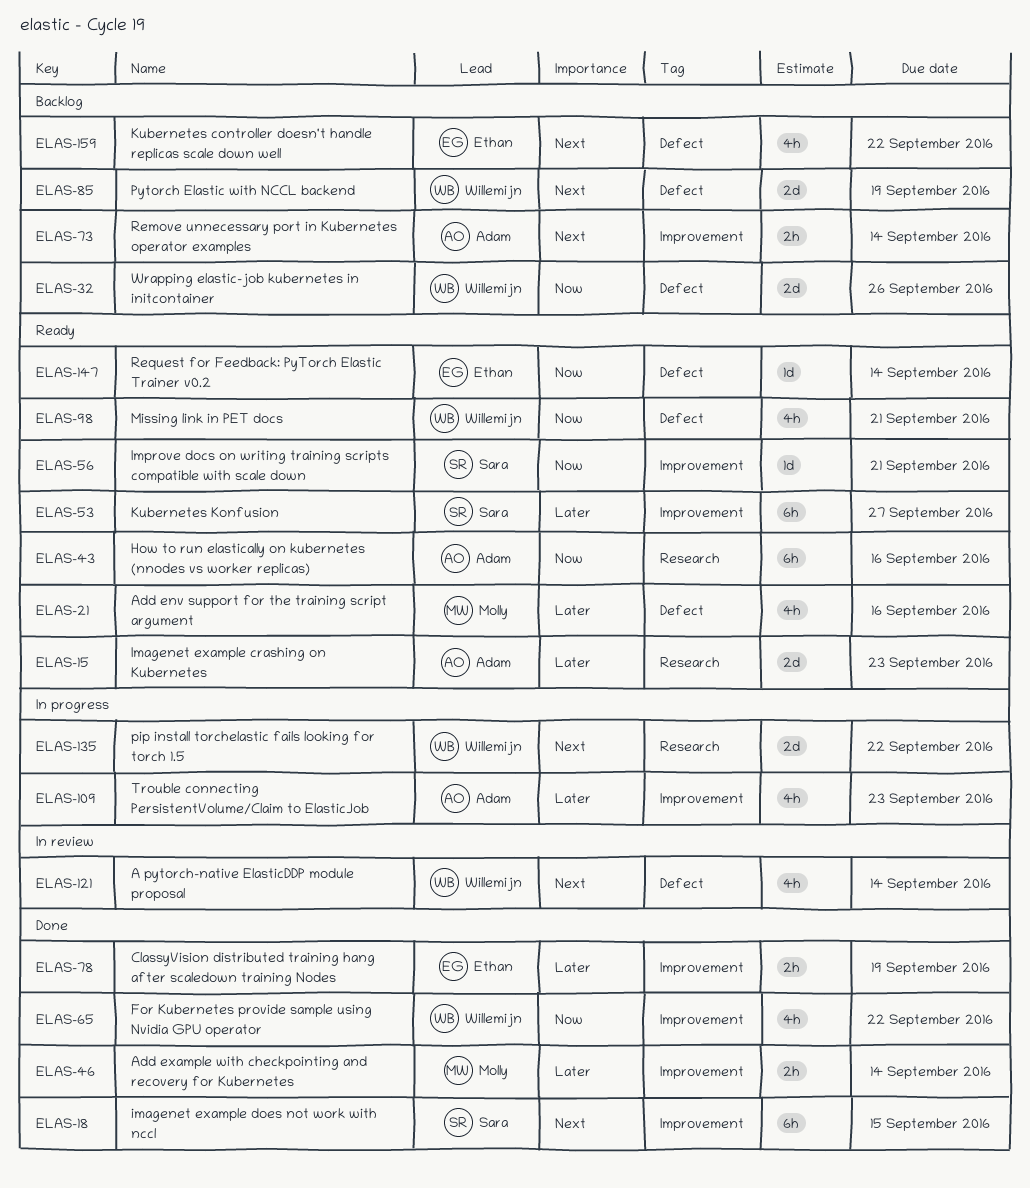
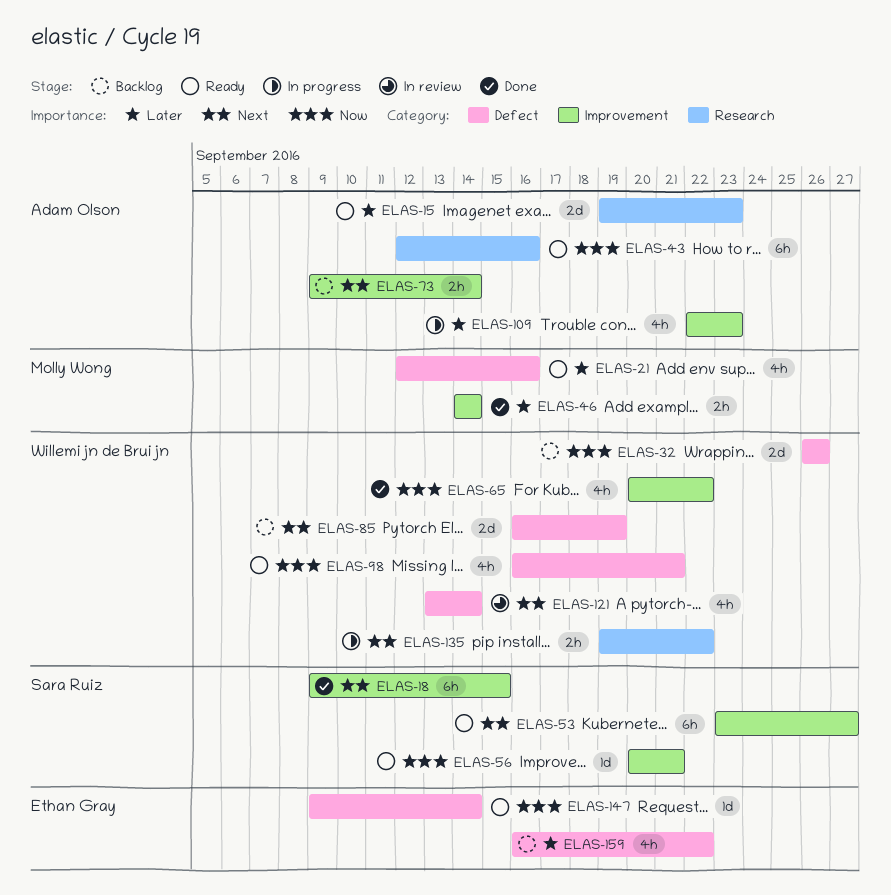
ELAS-53, priority: Later -> Next
ELAS-78: present -> none
ELAS-135, estimate: 2d -> 2h
ELAS-159, priority: Next -> Later

